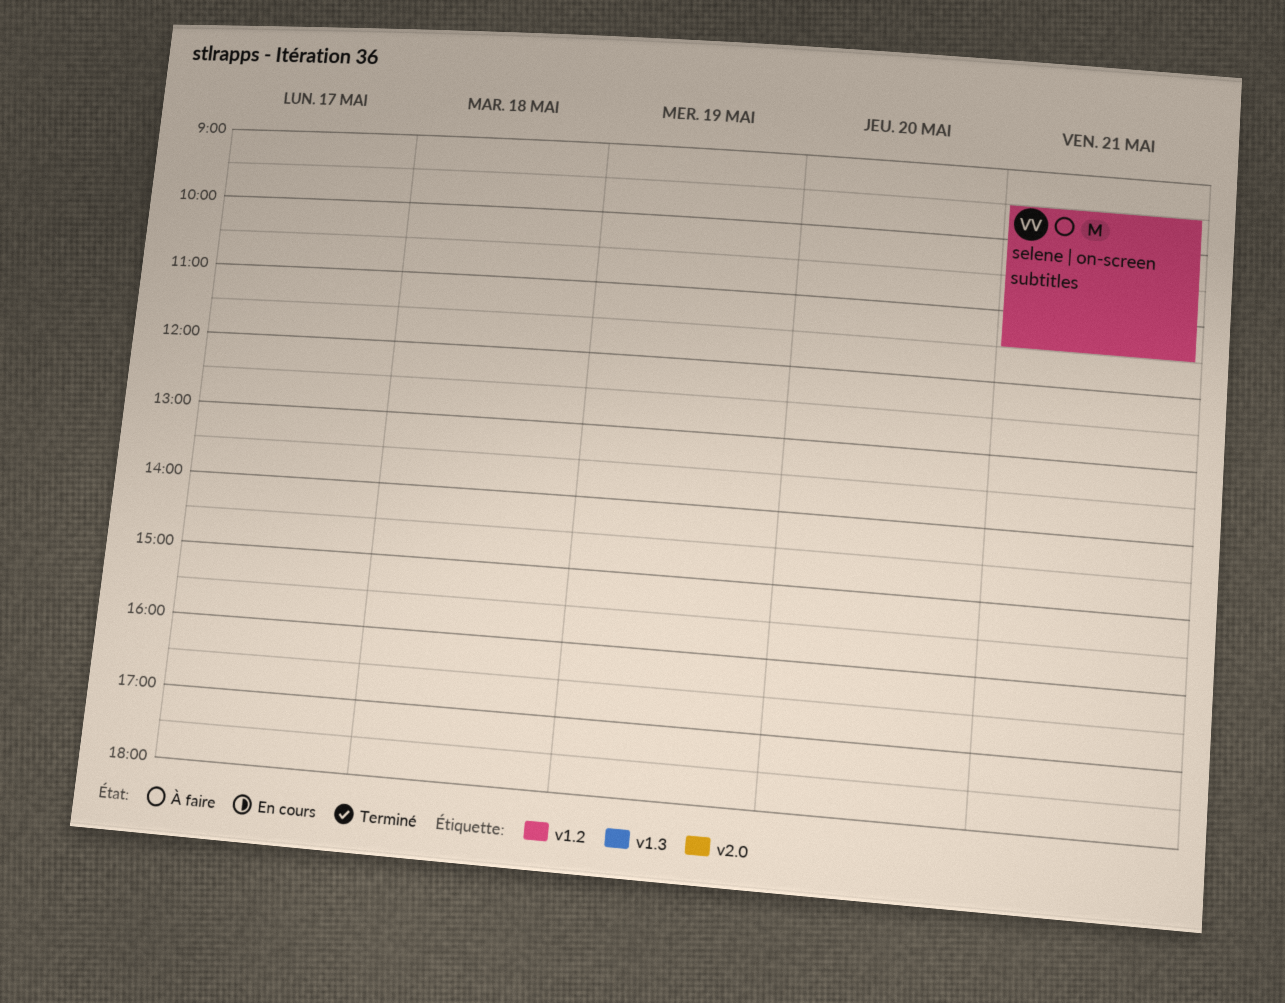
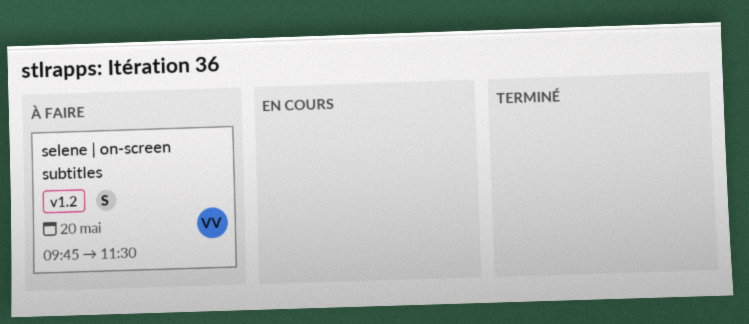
selene | on-screen subtitles, estimate: M -> S
selene | on-screen subtitles, day: May 21 -> May 20
selene | on-screen subtitles, begins: 09:30 -> 09:45

